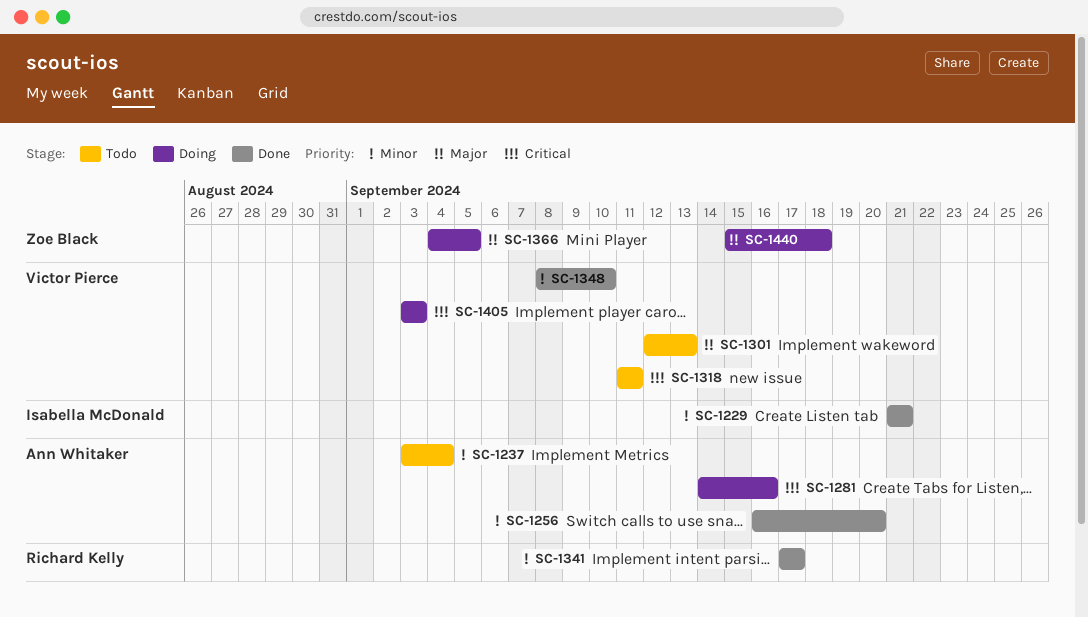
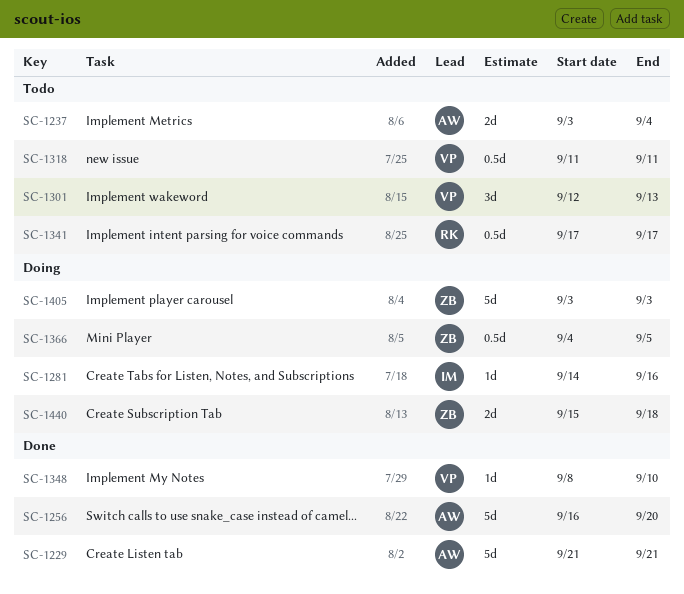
SC-1229, owner: Isabella McDonald -> Ann Whitaker
SC-1281, owner: Ann Whitaker -> Isabella McDonald
SC-1341, status: Done -> Todo
SC-1405, owner: Victor Pierce -> Zoe Black

